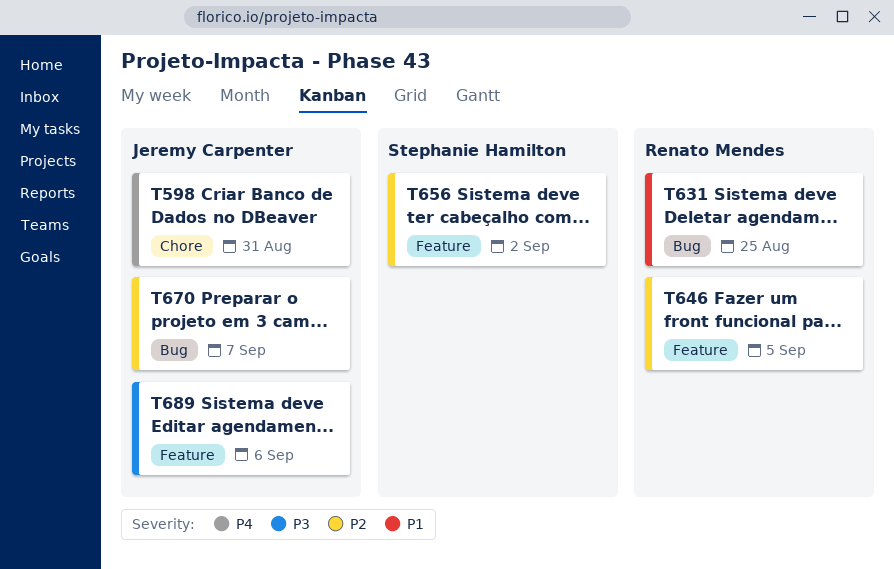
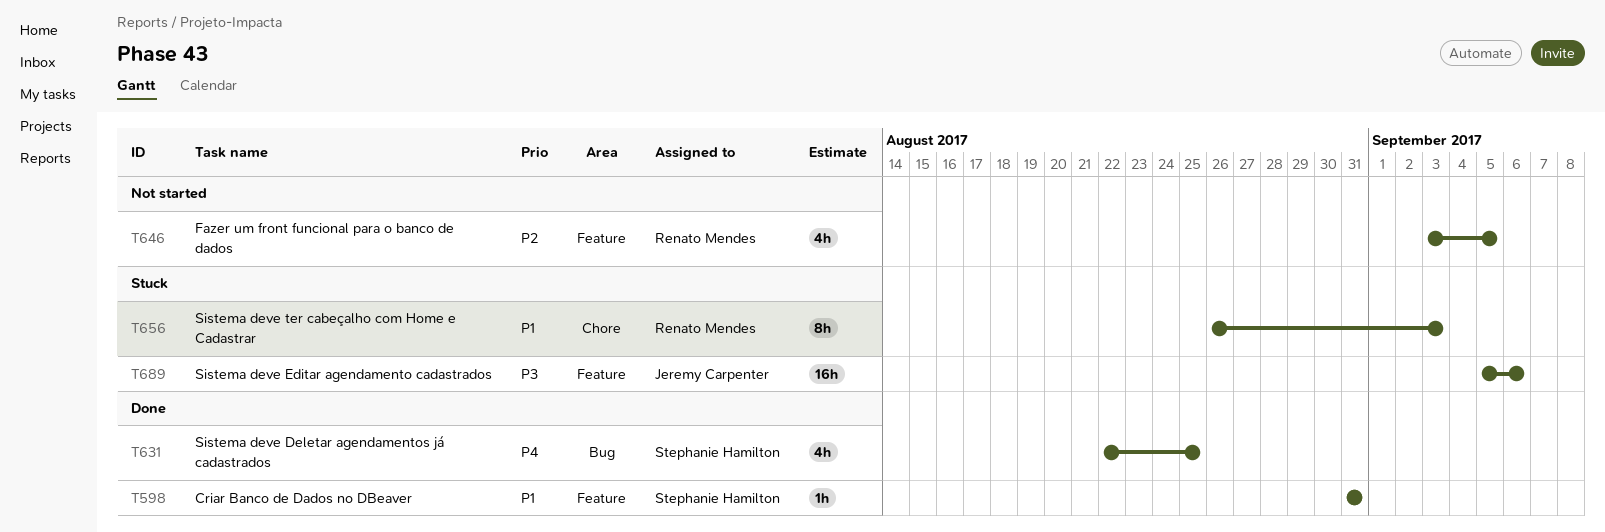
T598, owner: Jeremy Carpenter -> Stephanie Hamilton
T598, priority: P4 -> P1
T598, label: Chore -> Feature
T631, owner: Renato Mendes -> Stephanie Hamilton
T631, priority: P1 -> P4
T656, owner: Stephanie Hamilton -> Renato Mendes
T656, priority: P2 -> P1
T656, label: Feature -> Chore
T656, due: Sep 2 -> Sep 3
T670: present -> none

